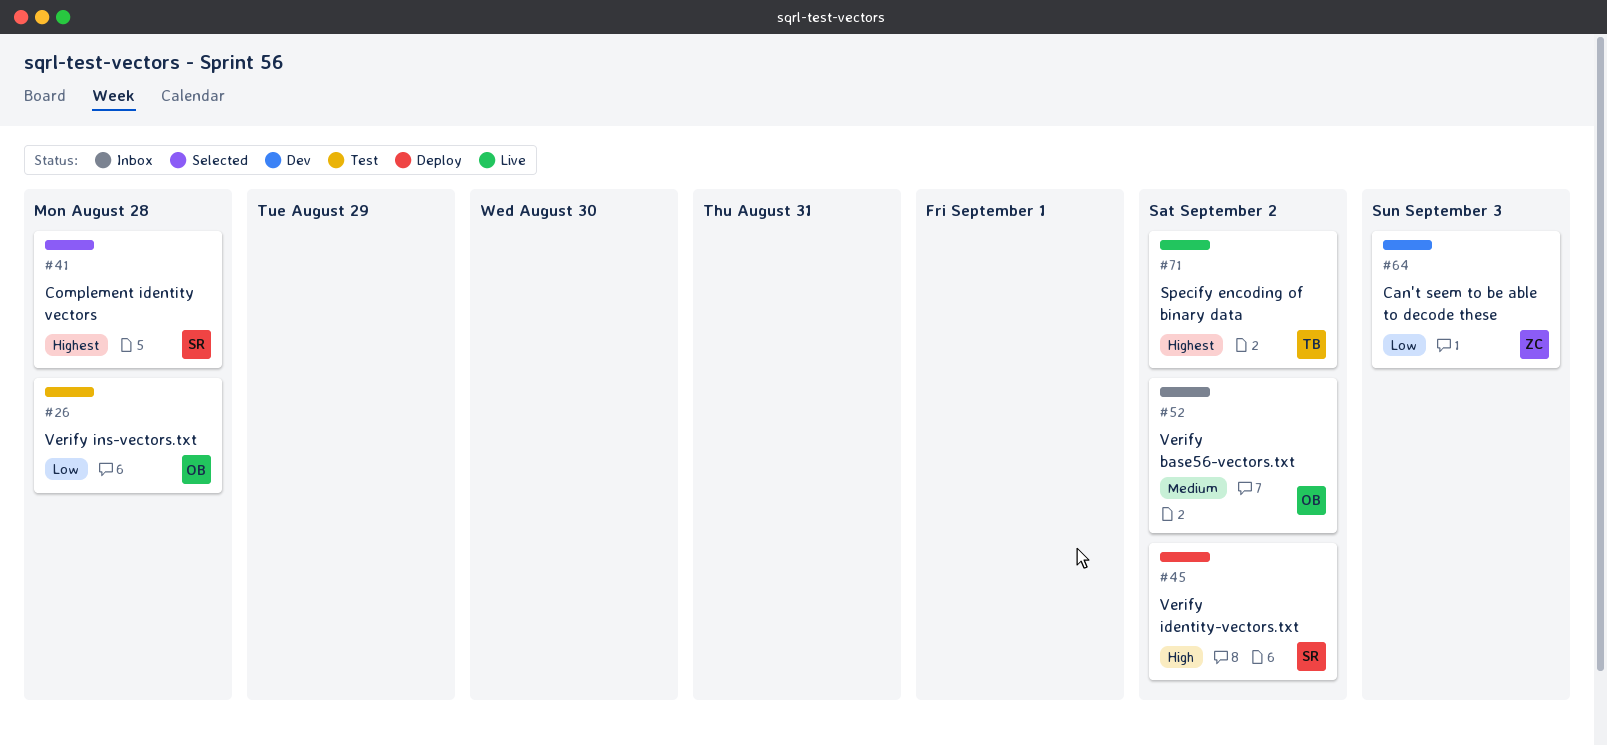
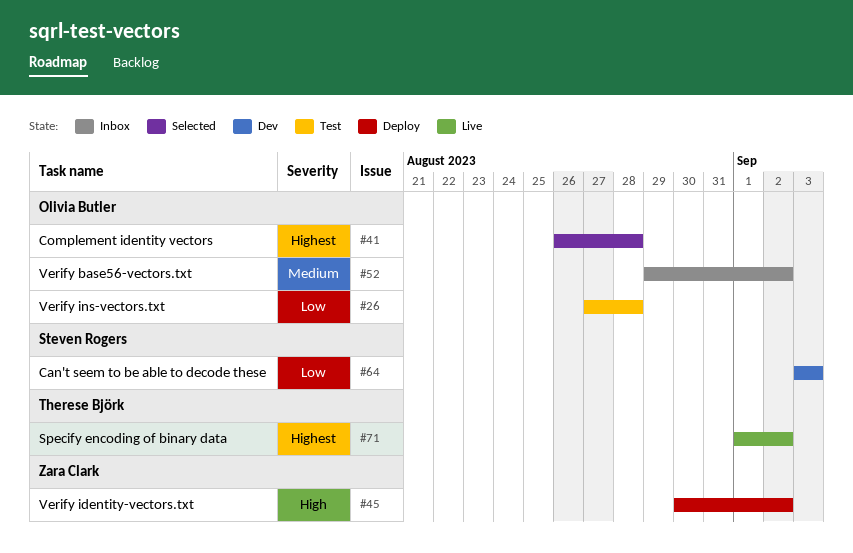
#41, owner: Steven Rogers -> Olivia Butler
#45, owner: Steven Rogers -> Zara Clark
#64, owner: Zara Clark -> Steven Rogers

